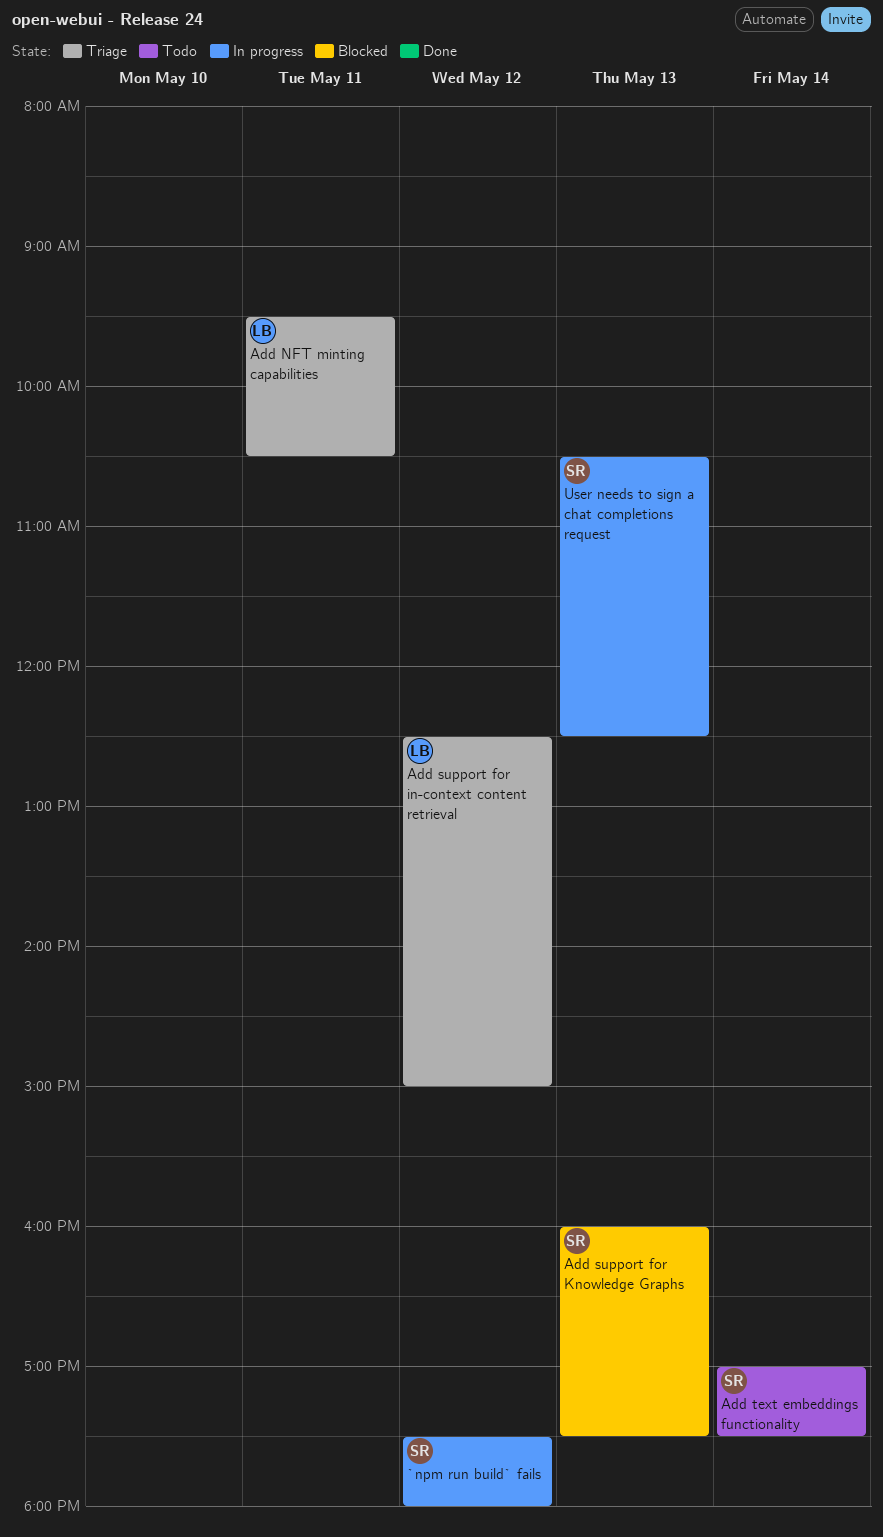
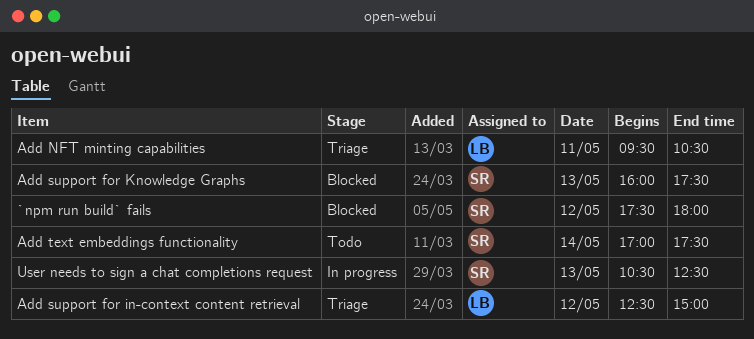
`npm run build` fails, status: In progress -> Blocked

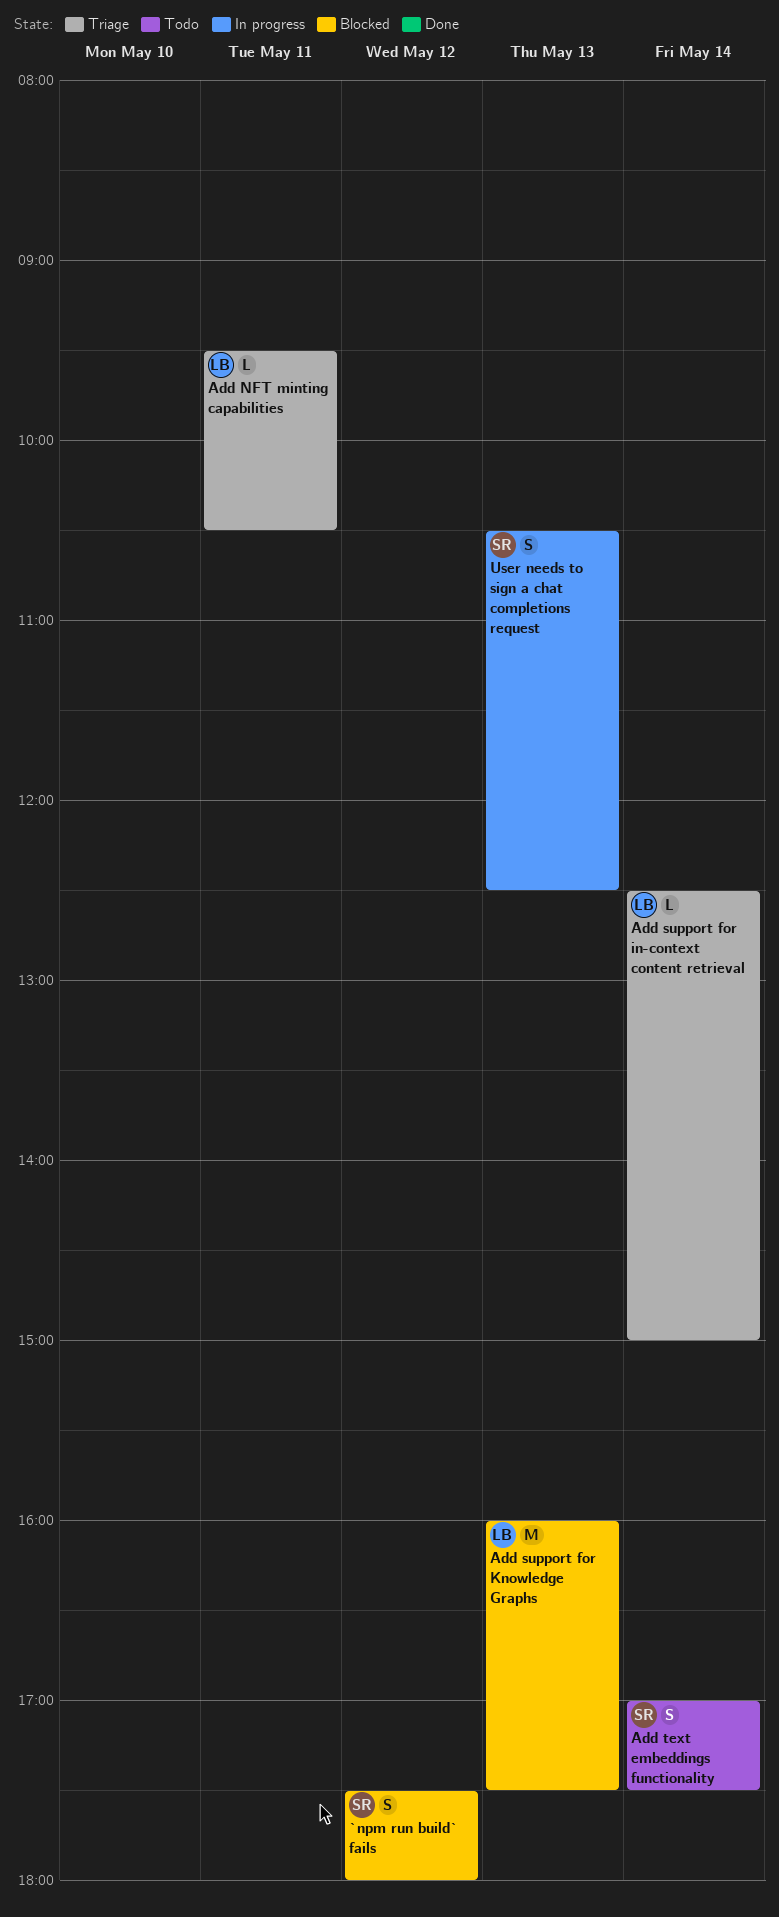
Add support for in-context content retrieval, day: May 12 -> May 14
Add support for Knowledge Graphs, owner: SR -> LB

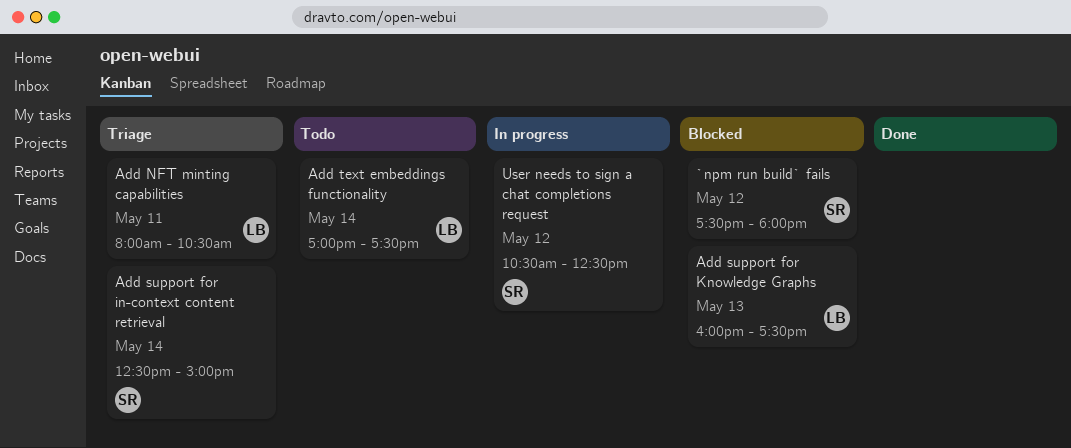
Add NFT minting capabilities, begins: 09:30 -> 08:00
Add support for in-context content retrieval, owner: LB -> SR
Add text embeddings functionality, owner: SR -> LB
User needs to sign a chat completions request, day: May 13 -> May 12

